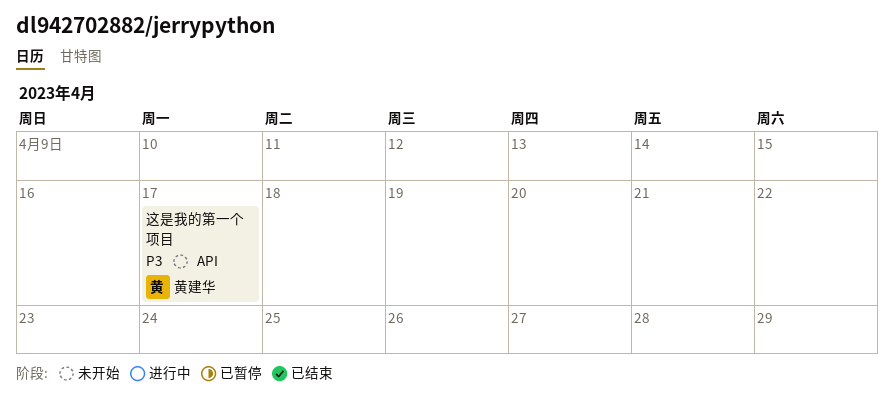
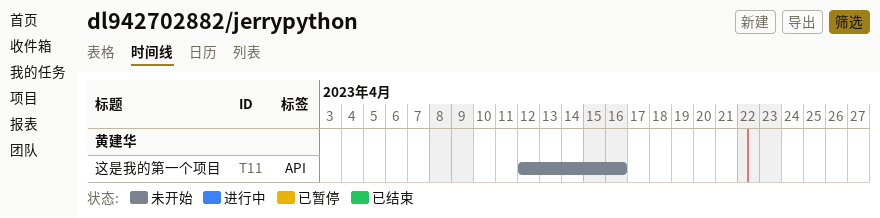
这是我的第一个项目, due: Apr 17 -> Apr 16

